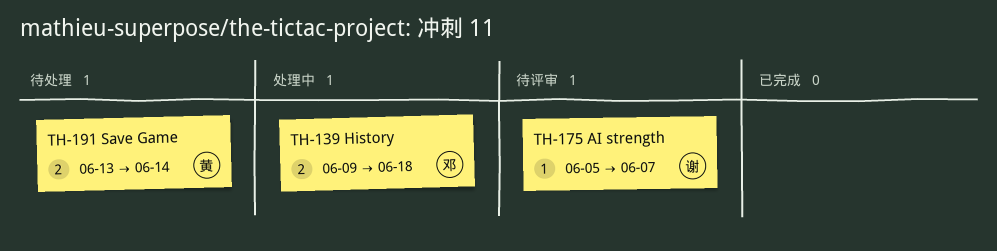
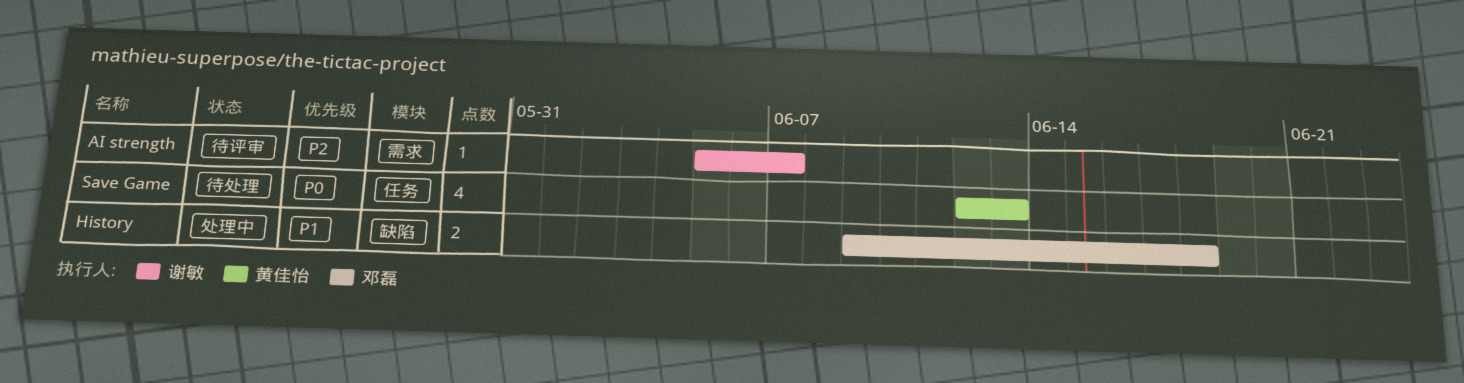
Save Game, estimate: 2 -> 4
Save Game, start: Jun 13 -> Jun 12
Save Game, due: Jun 14 -> Jun 13

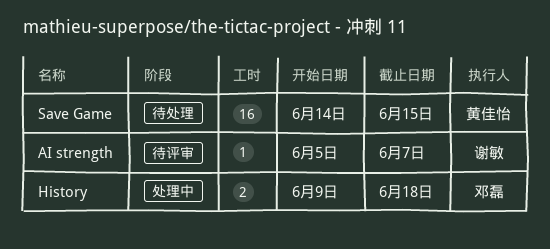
Save Game, estimate: 4 -> 16
Save Game, start: Jun 12 -> Jun 14
Save Game, due: Jun 13 -> Jun 15

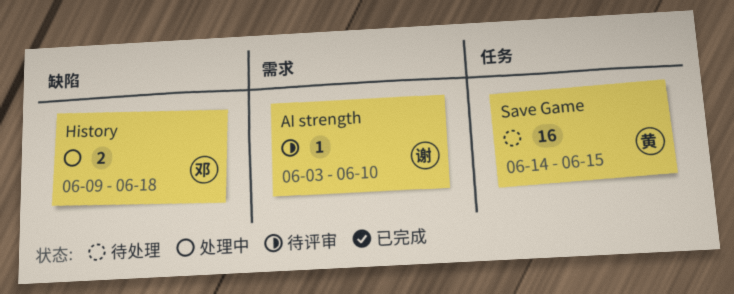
AI strength, start: Jun 5 -> Jun 3
AI strength, due: Jun 7 -> Jun 10

